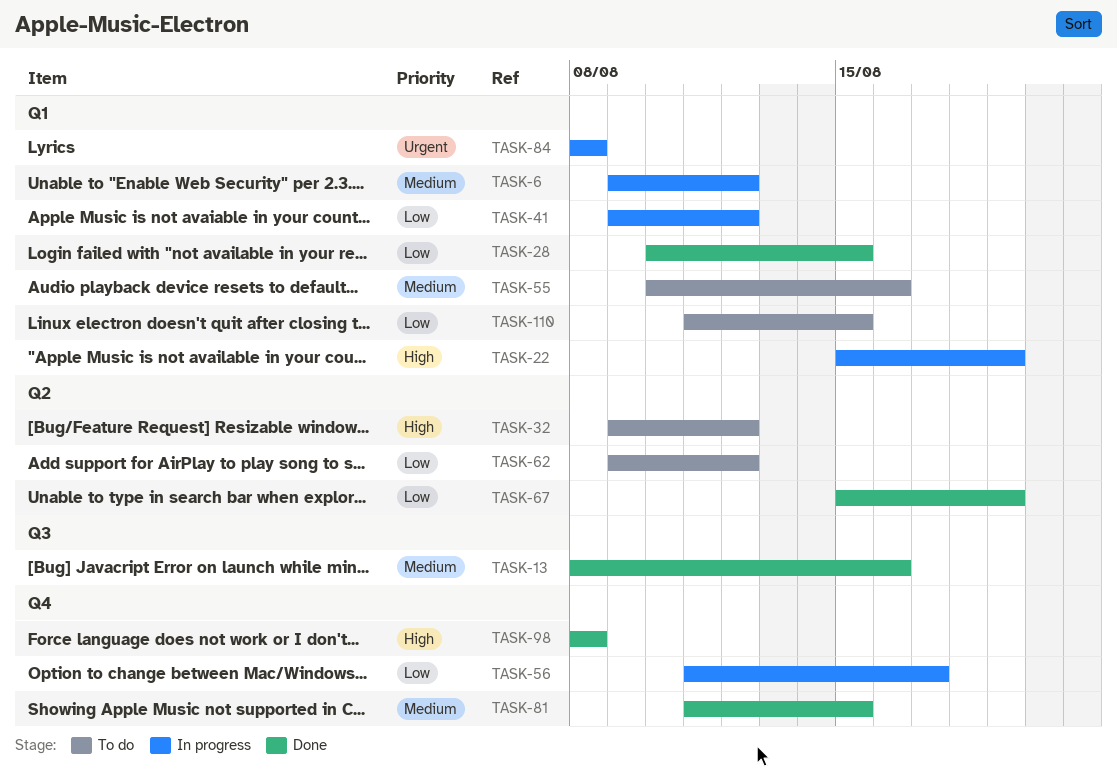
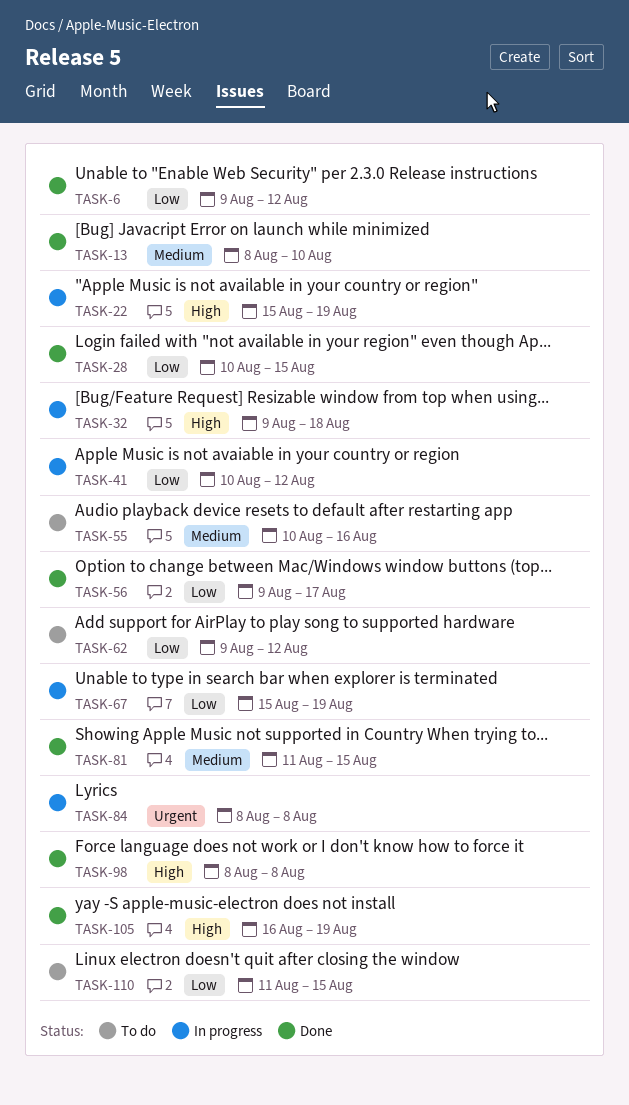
TASK-6, status: In progress -> Done
TASK-6, priority: Medium -> Low
TASK-13, due: Aug 16 -> Aug 10
TASK-32, status: To do -> In progress
TASK-32, due: Aug 12 -> Aug 18
TASK-41, start: Aug 9 -> Aug 10
TASK-56, status: In progress -> Done
TASK-56, start: Aug 11 -> Aug 9
TASK-67, status: Done -> In progress
TASK-105: none -> present

